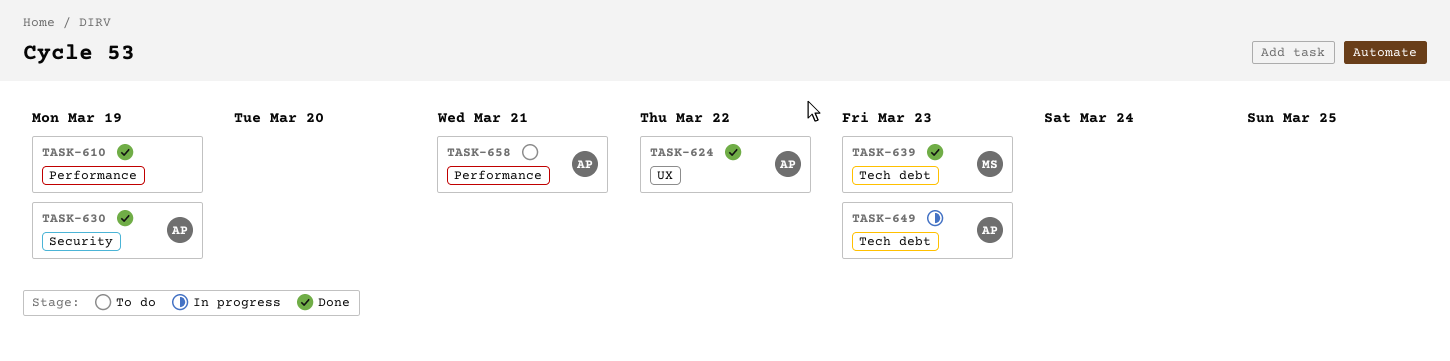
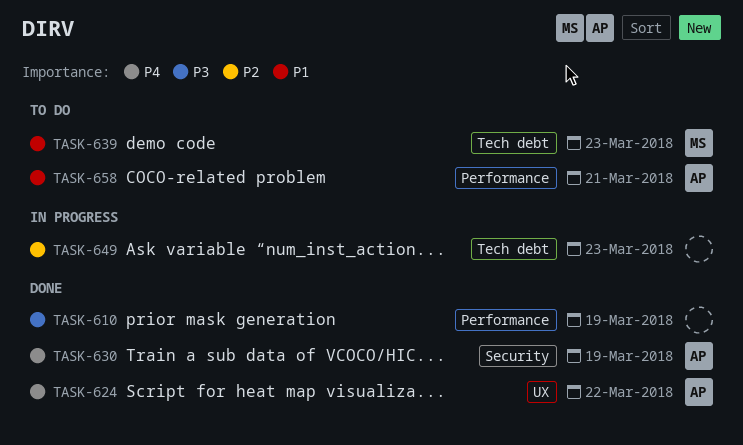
TASK-639, status: Done -> To do
TASK-649, owner: AP -> none

